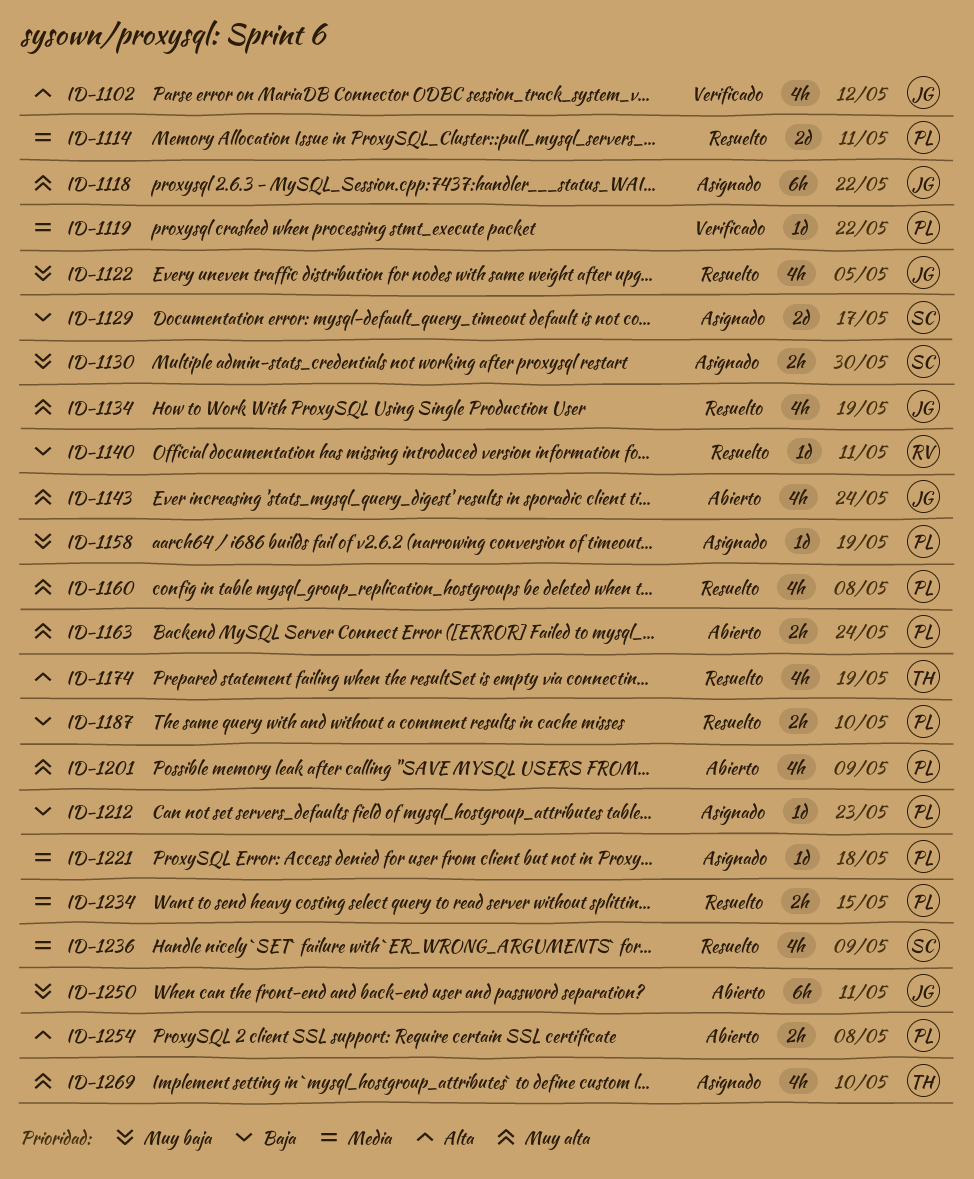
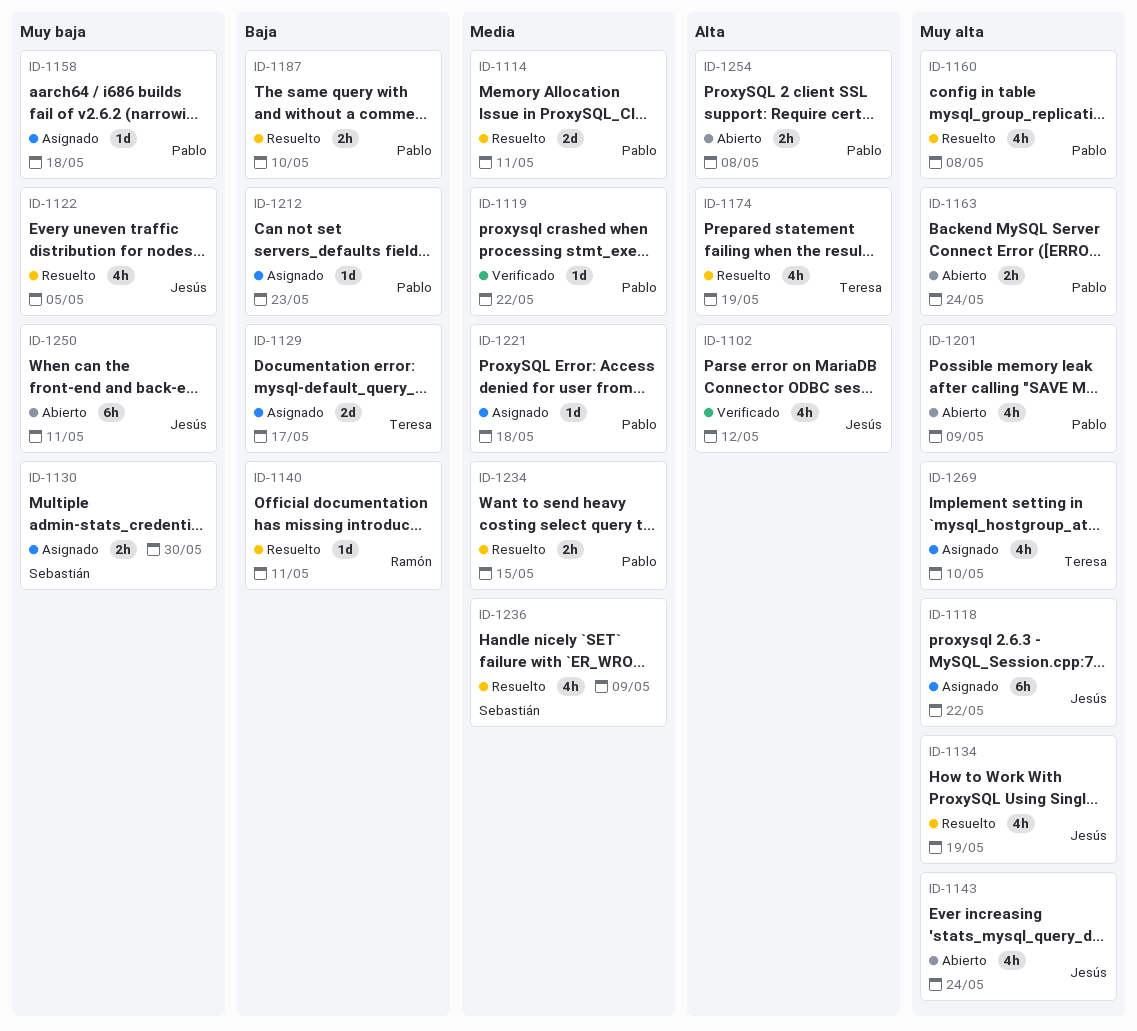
ID-1129, owner: Sebastián -> Teresa
ID-1158, due: May 19 -> May 18

